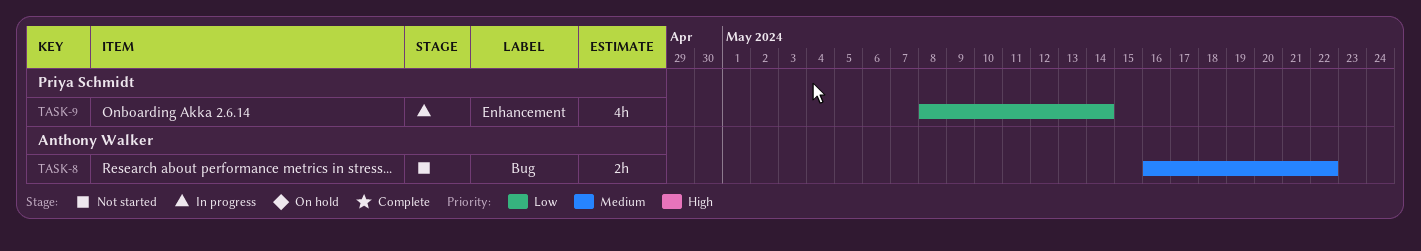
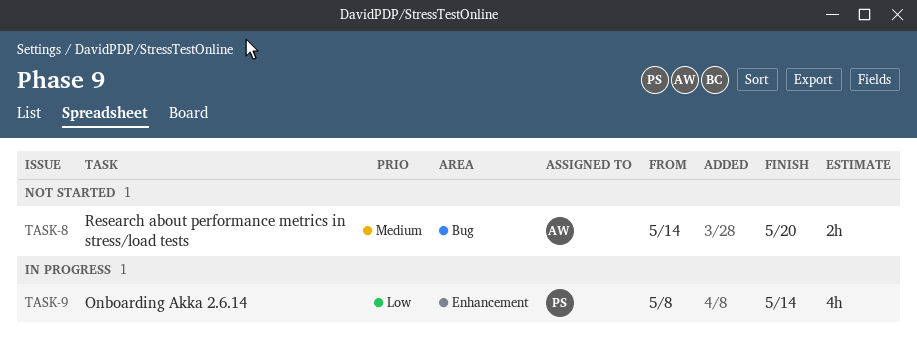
TASK-8, start: May 16 -> May 14
TASK-8, due: May 22 -> May 20

